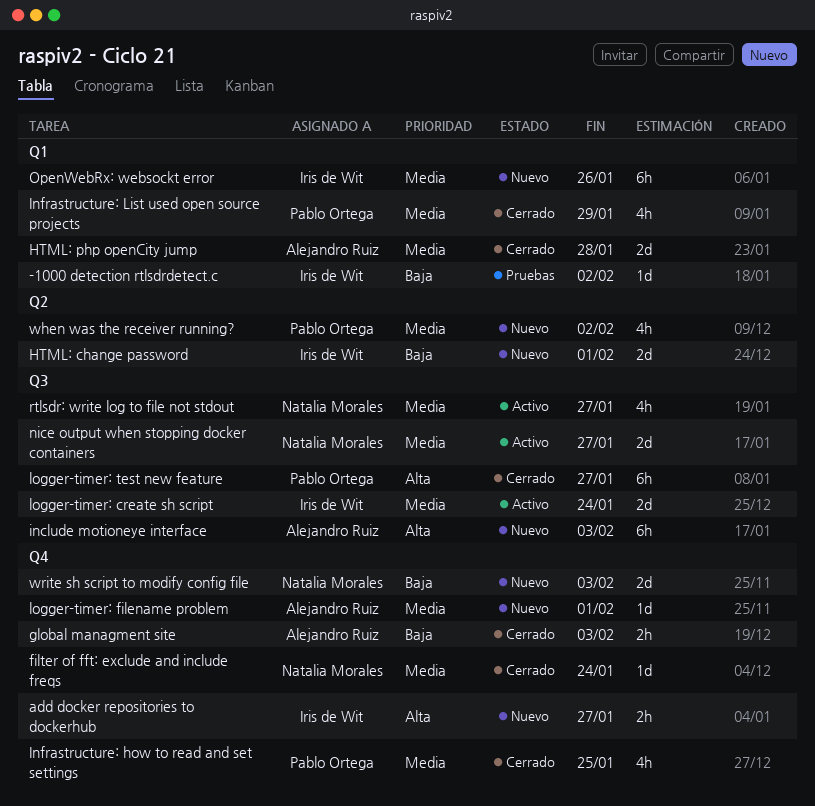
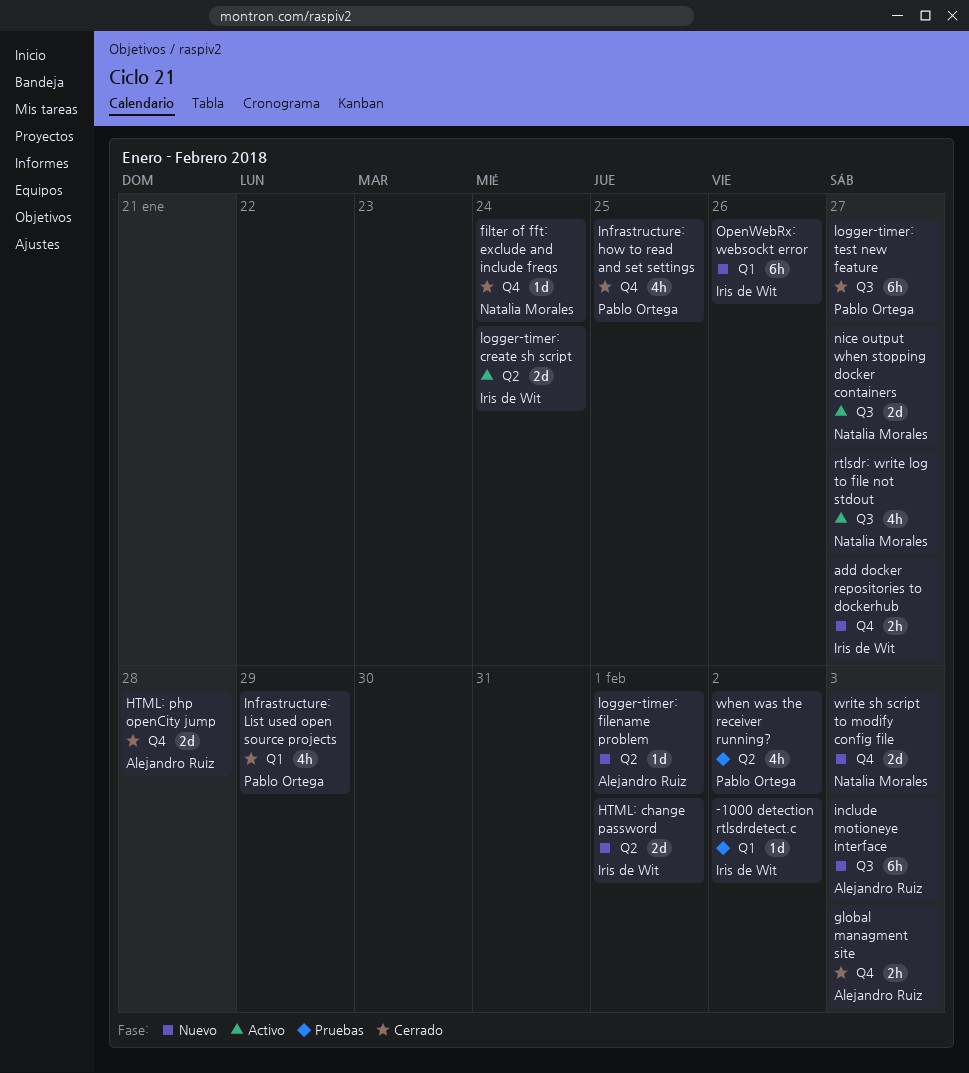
HTML: php openCity jump, label: Q1 -> Q4
logger-timer: create sh script, label: Q3 -> Q2
logger-timer: filename problem, label: Q4 -> Q2
when was the receiver running?, status: Nuevo -> Pruebas

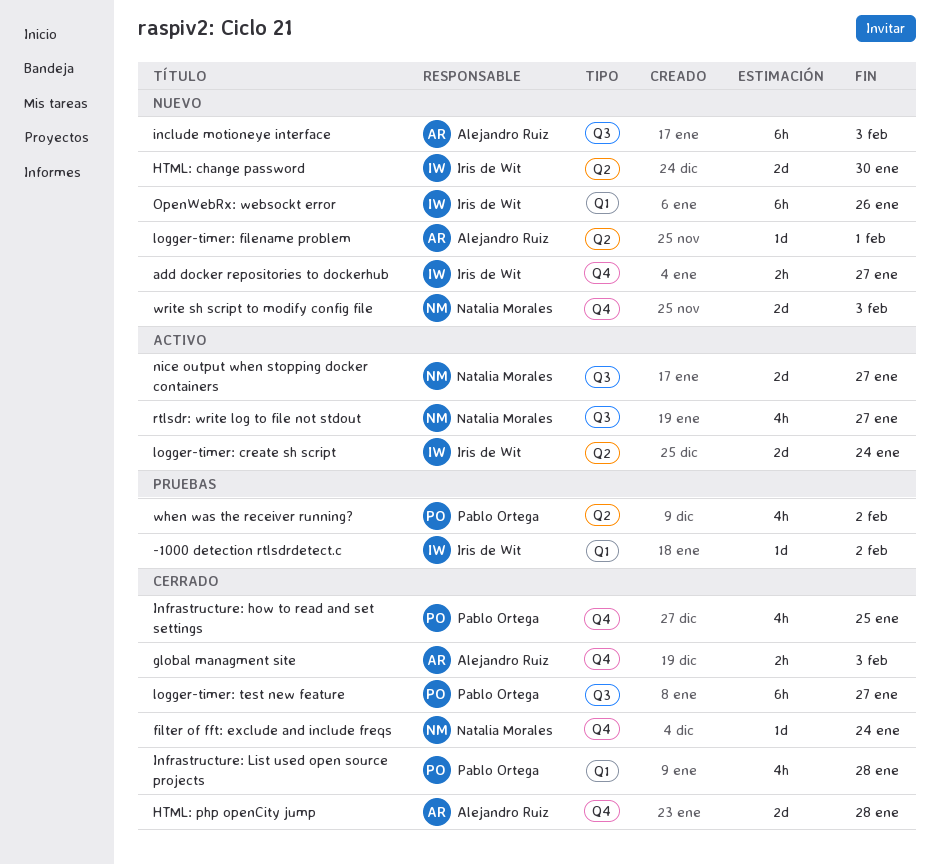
HTML: change password, due: Feb 1 -> Jan 30
Infrastructure: List used open source projects, due: Jan 29 -> Jan 28

